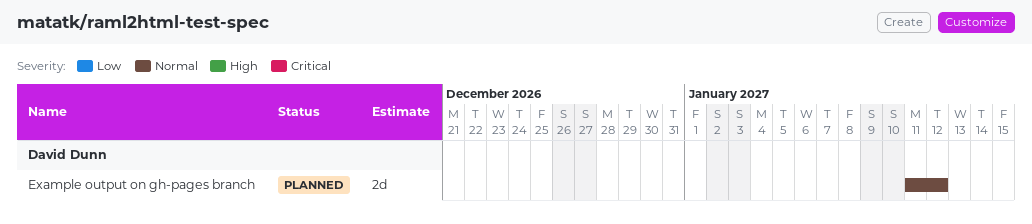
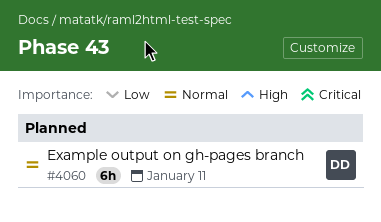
Example output on gh-pages branch, estimate: 2d -> 6h
Example output on gh-pages branch, due: Jan 12 -> Jan 11

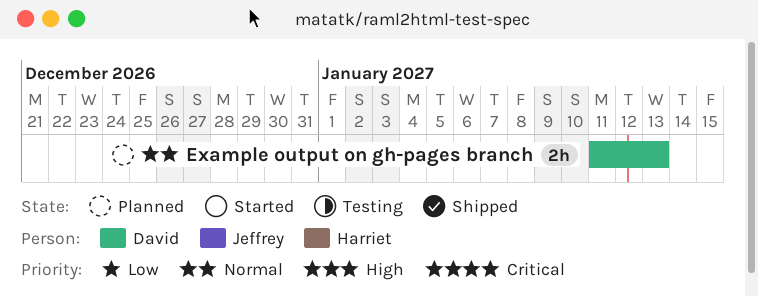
Example output on gh-pages branch, estimate: 6h -> 2h
Example output on gh-pages branch, due: Jan 11 -> Jan 13

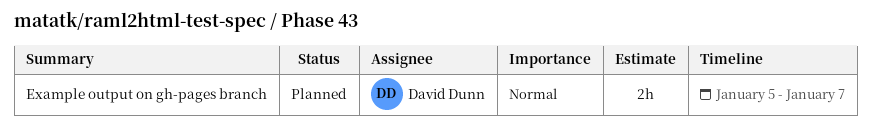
Example output on gh-pages branch, start: Jan 11 -> Jan 5
Example output on gh-pages branch, due: Jan 13 -> Jan 7

